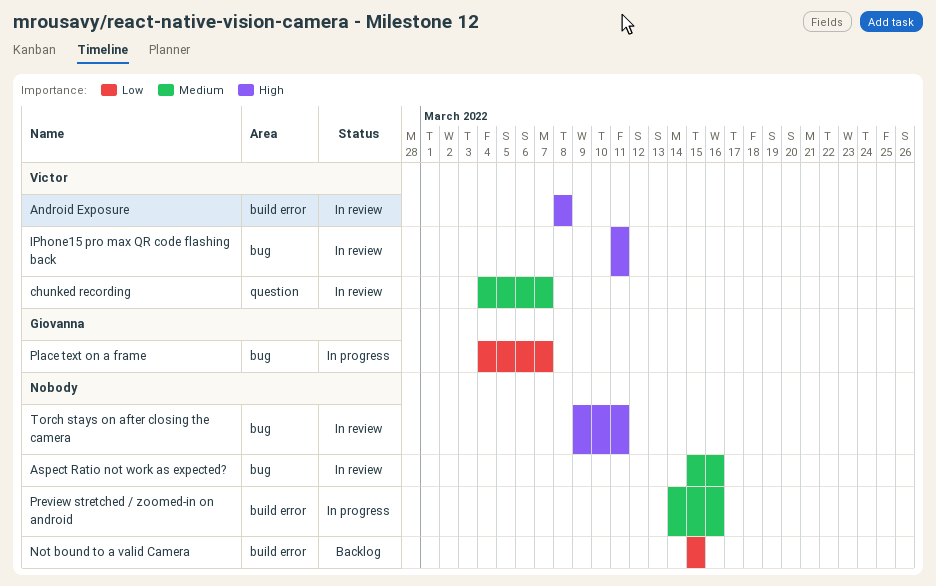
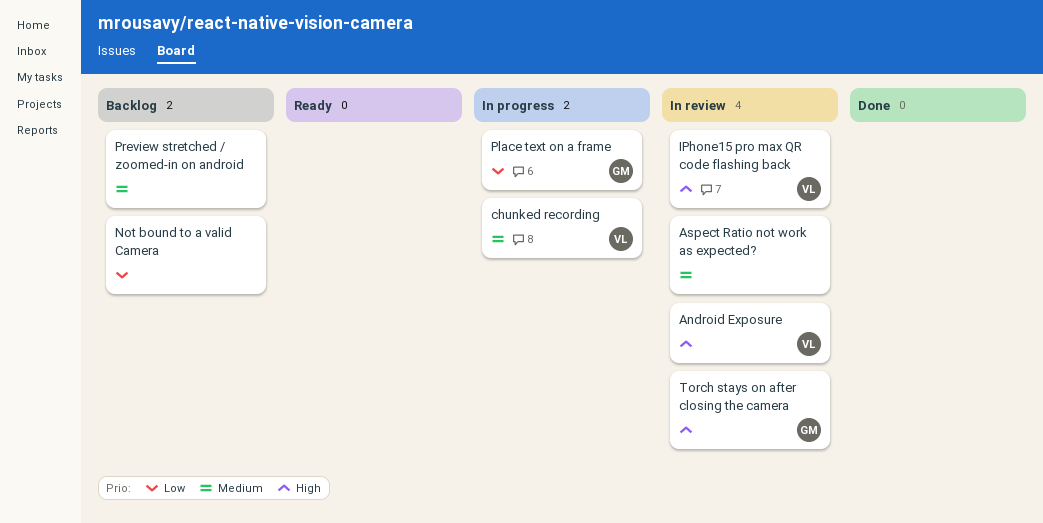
chunked recording, status: In review -> In progress
Preview stretched / zoomed-in on android, status: In progress -> Backlog
Torch stays on after closing the camera, owner: none -> Giovanna

